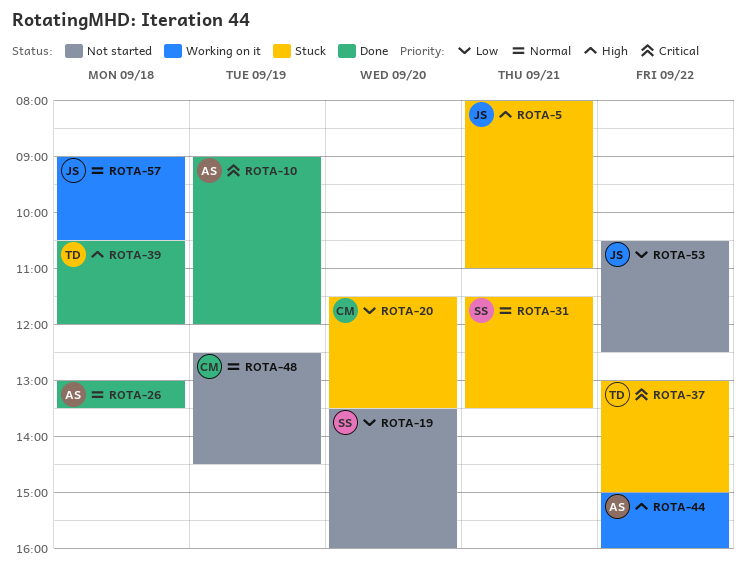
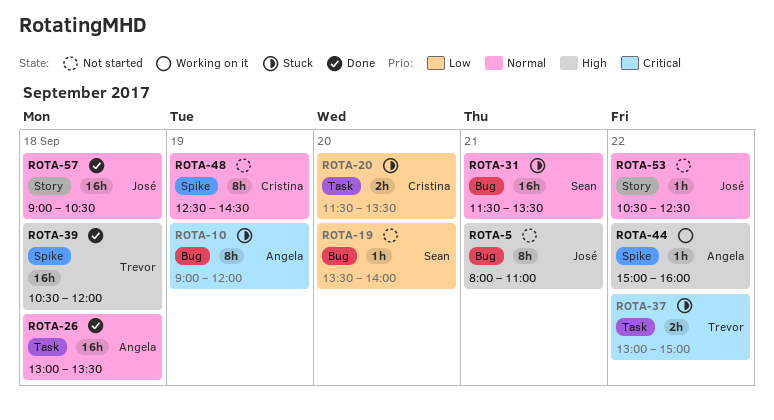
ROTA-5, status: Stuck -> Not started
ROTA-10, status: Done -> Stuck
ROTA-19, ends: 16:00 -> 14:00
ROTA-53, priority: Low -> Normal
ROTA-57, status: Working on it -> Done

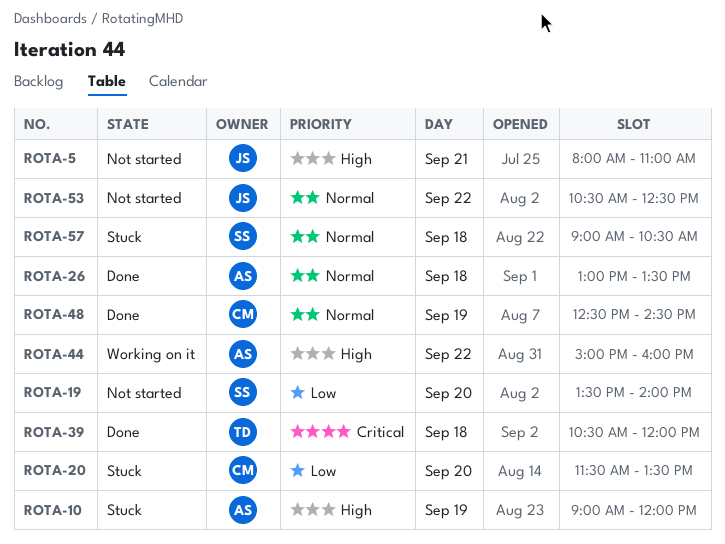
ROTA-10, priority: Critical -> High
ROTA-31: present -> none
ROTA-37: present -> none
ROTA-39, priority: High -> Critical
ROTA-48, status: Not started -> Done
ROTA-57, status: Done -> Stuck
ROTA-57, owner: José -> Sean

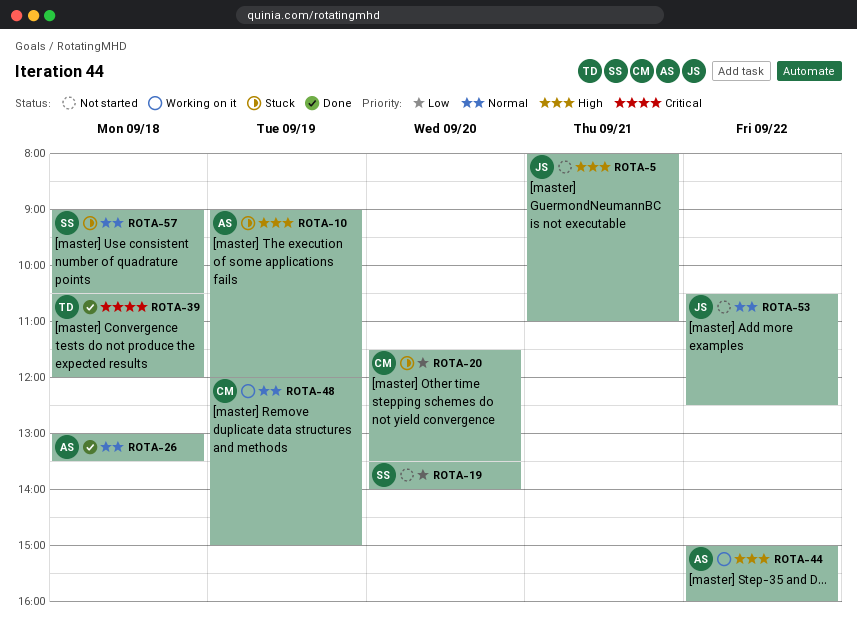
ROTA-48, status: Done -> Working on it
ROTA-48, begins: 12:30 -> 12:00
ROTA-48, ends: 14:30 -> 15:00

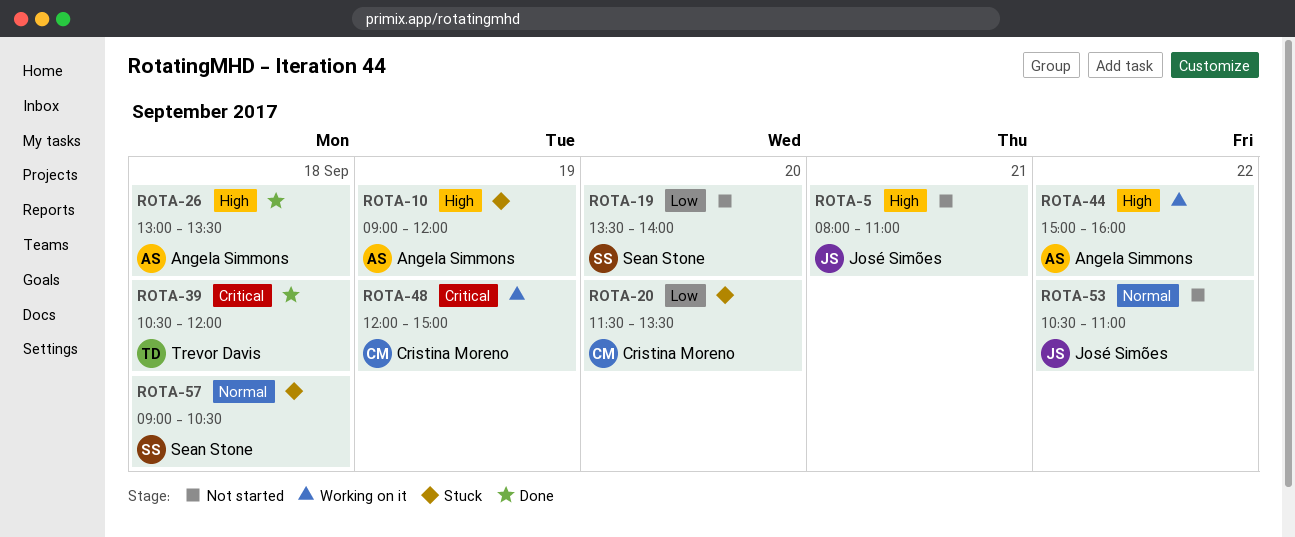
ROTA-26, priority: Normal -> High
ROTA-48, priority: Normal -> Critical
ROTA-53, ends: 12:30 -> 11:00

